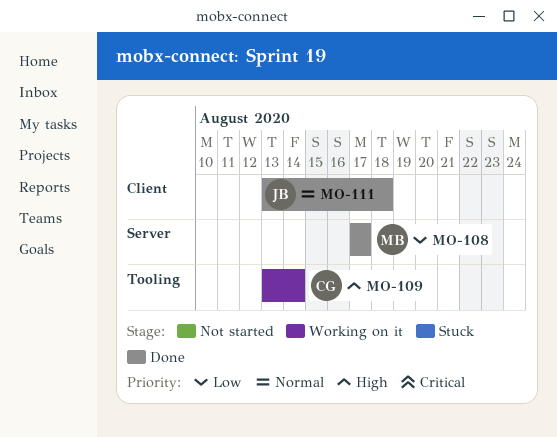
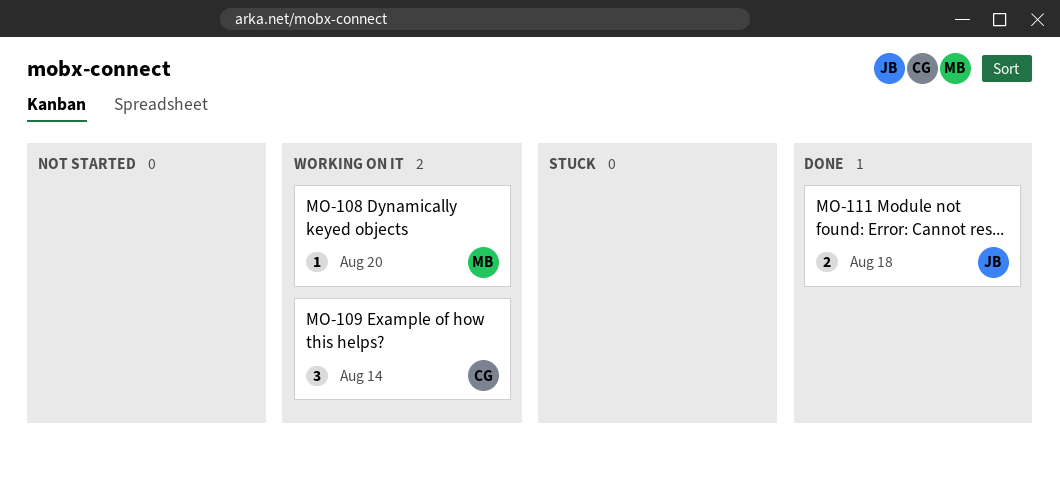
MO-108, status: Done -> Working on it
MO-108, due: Aug 17 -> Aug 20

